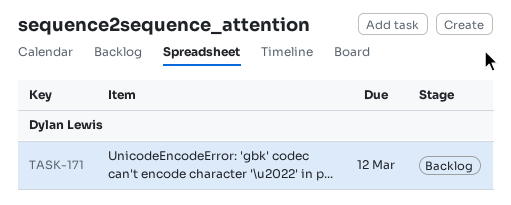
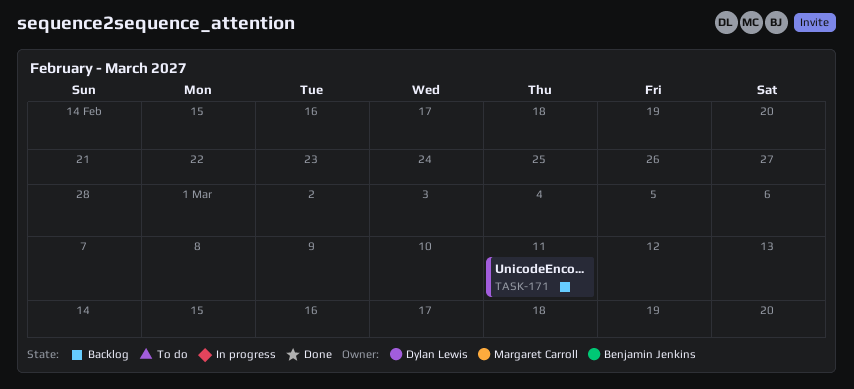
TASK-171, due: Mar 12 -> Mar 11

